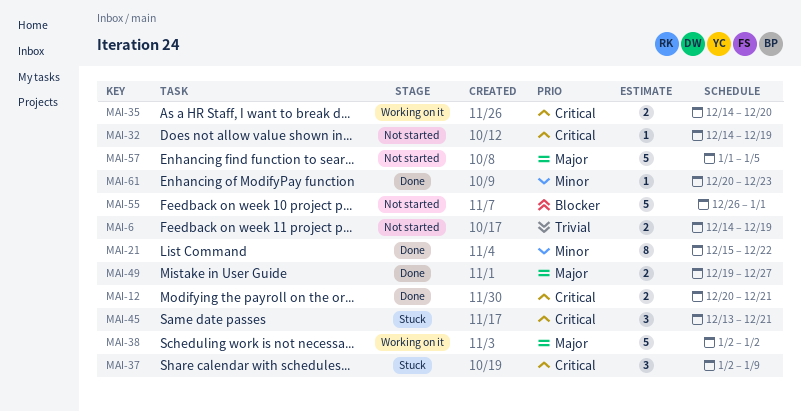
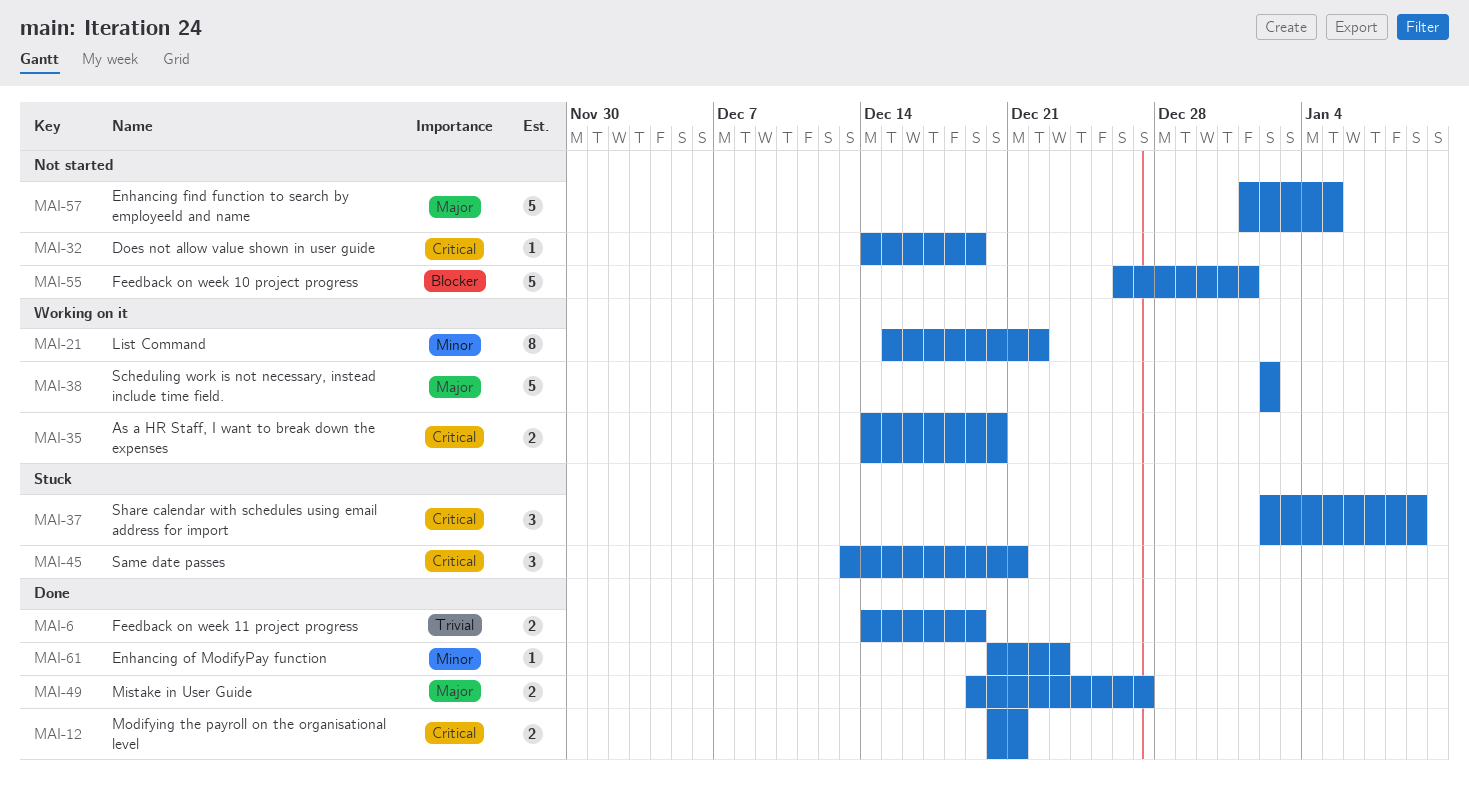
MAI-6, status: Not started -> Done
MAI-21, status: Done -> Working on it

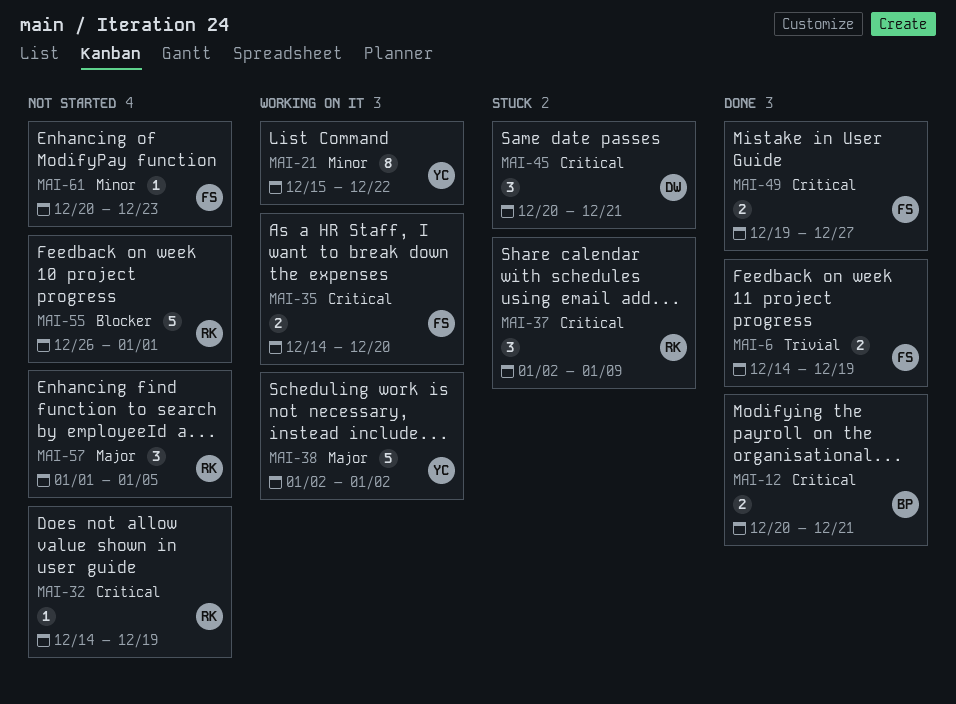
MAI-45, start: Dec 13 -> Dec 20
MAI-49, priority: Major -> Critical
MAI-57, estimate: 5 -> 3
MAI-61, status: Done -> Not started

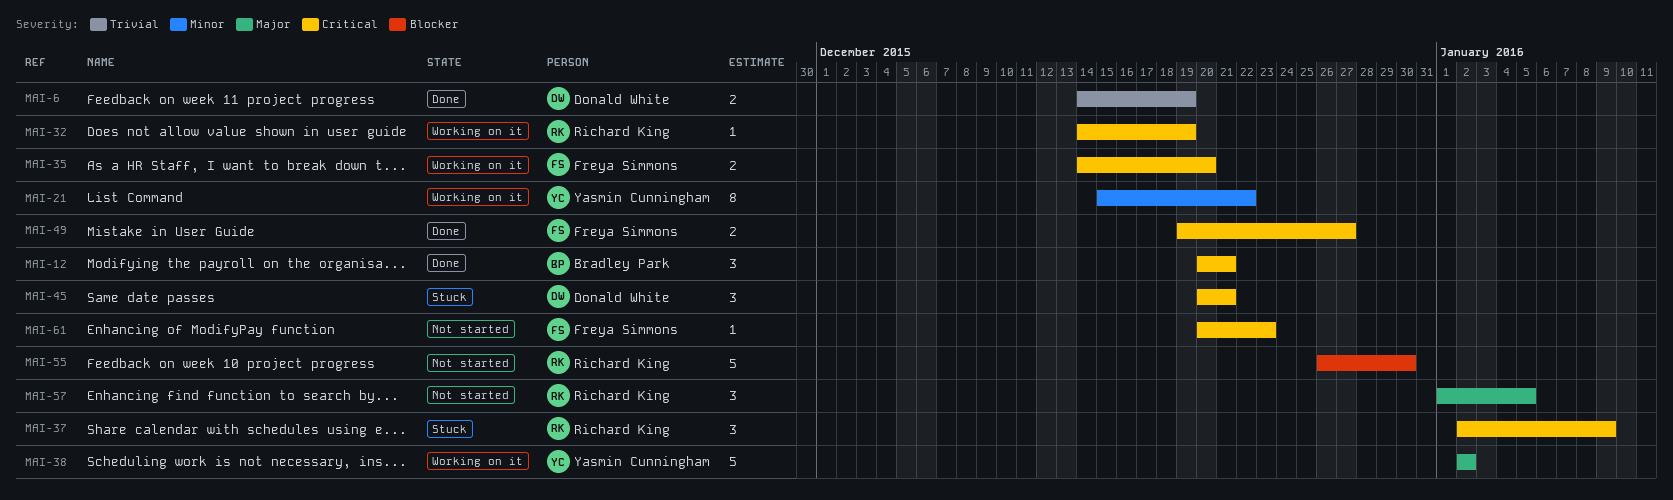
MAI-6, owner: Freya Simmons -> Donald White
MAI-12, estimate: 2 -> 3
MAI-32, status: Not started -> Working on it
MAI-55, due: Jan 1 -> Dec 30
MAI-61, priority: Minor -> Critical

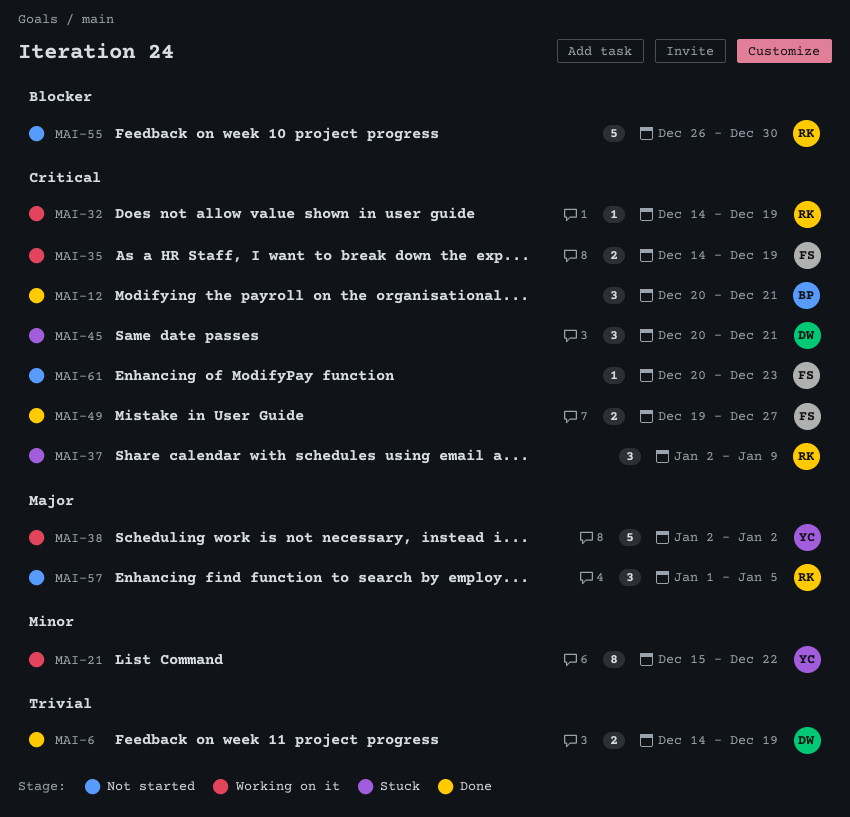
MAI-35, due: Dec 20 -> Dec 19

